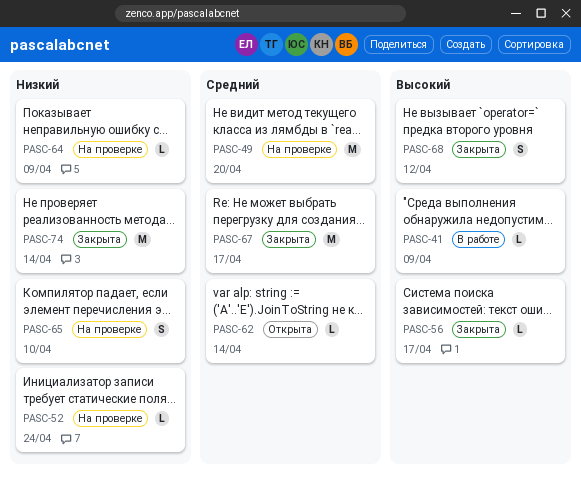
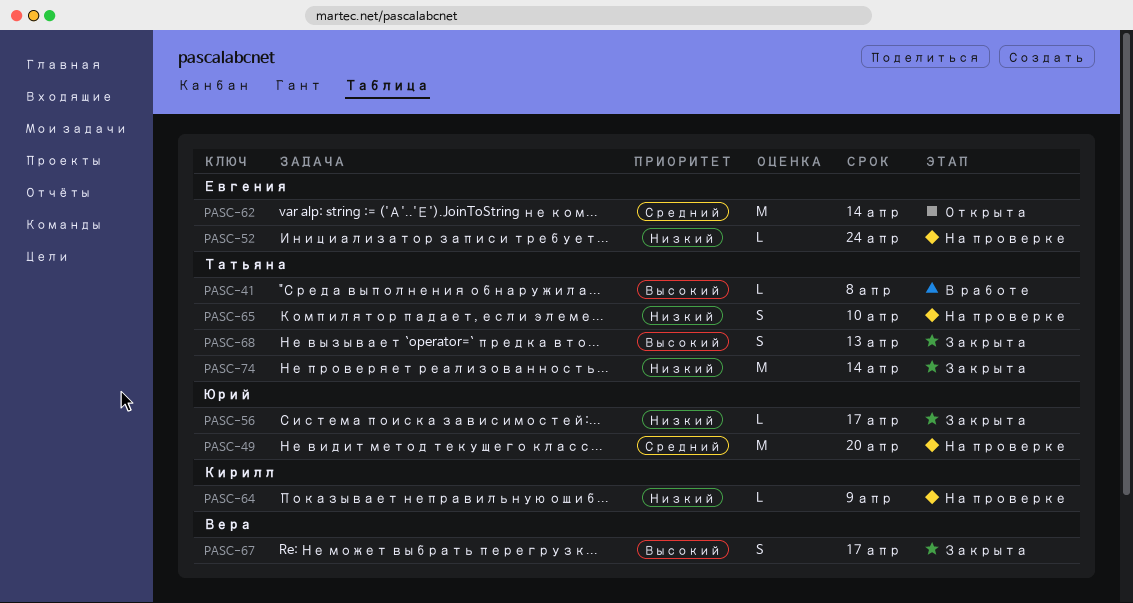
PASC-41, due: Apr 9 -> Apr 8
PASC-56, priority: Высокий -> Низкий
PASC-62, estimate: L -> M
PASC-67, priority: Средний -> Высокий
PASC-67, estimate: M -> S
PASC-68, due: Apr 12 -> Apr 13

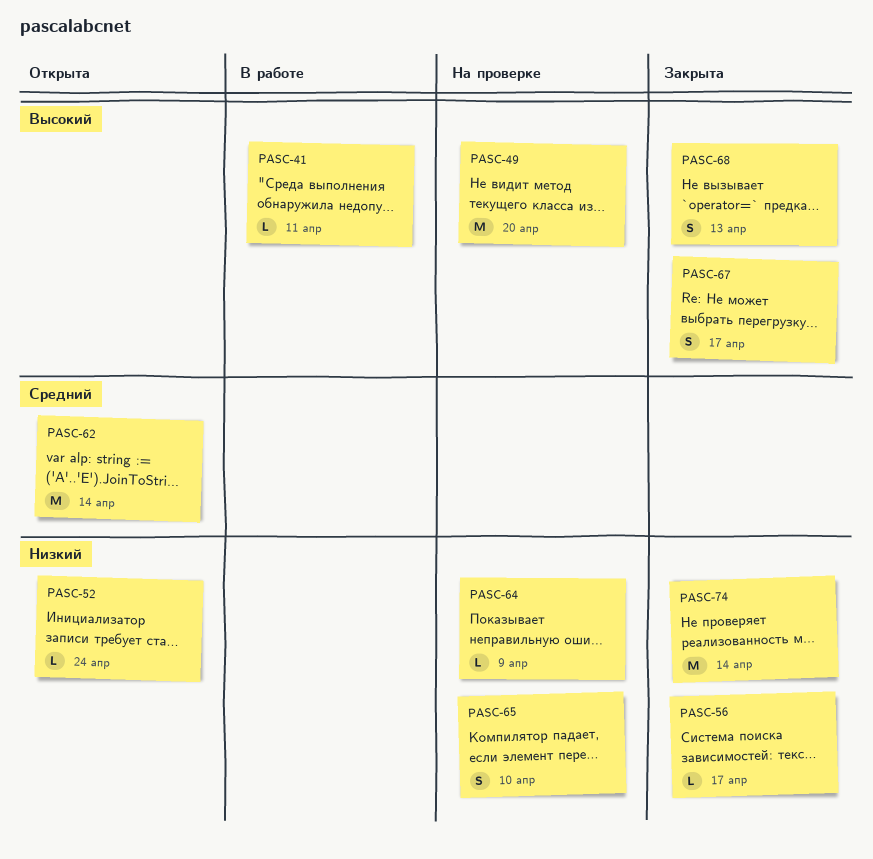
PASC-41, due: Apr 8 -> Apr 11
PASC-49, priority: Средний -> Высокий
PASC-52, status: На проверке -> Открыта

